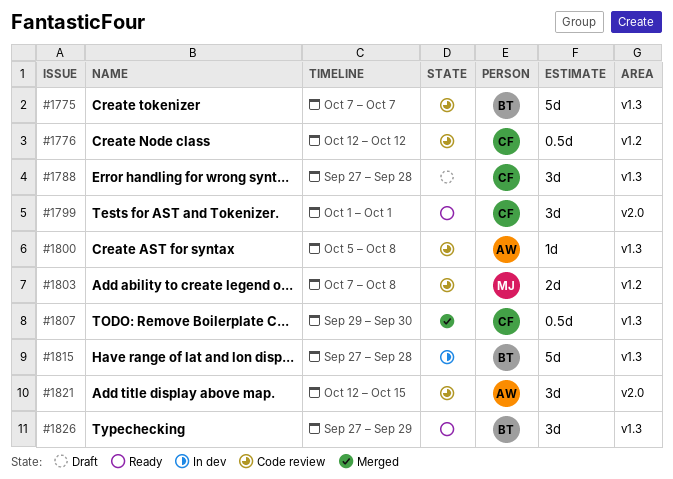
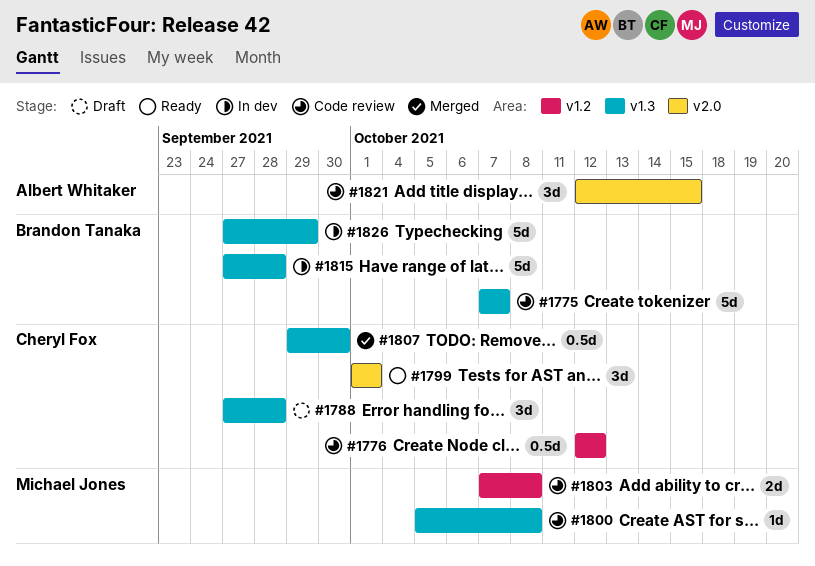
#1800, owner: Albert Whitaker -> Michael Jones
#1826, status: Ready -> In dev
#1826, estimate: 3d -> 5d

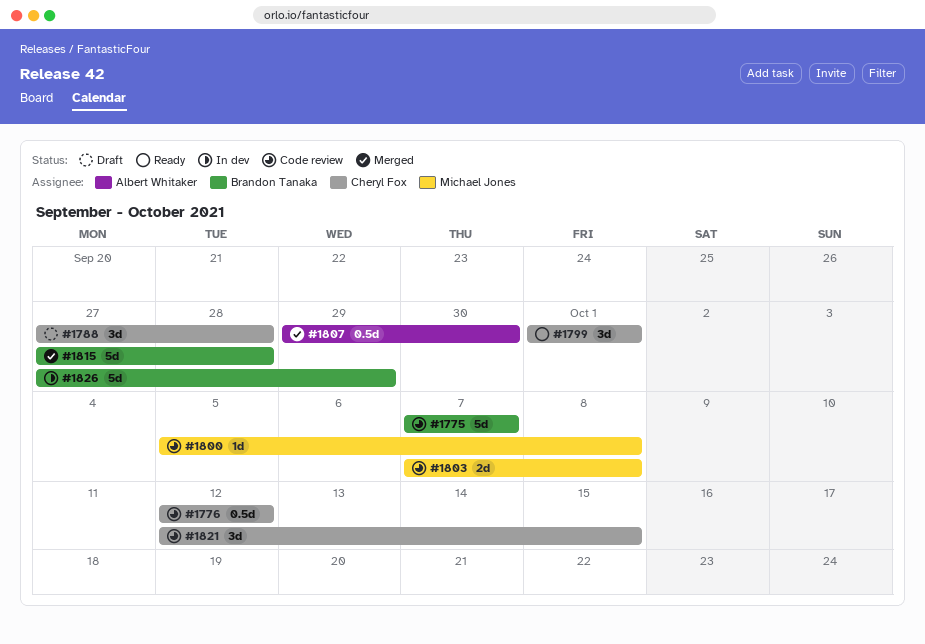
#1807, owner: Cheryl Fox -> Albert Whitaker
#1815, status: In dev -> Merged
#1821, owner: Albert Whitaker -> Cheryl Fox

